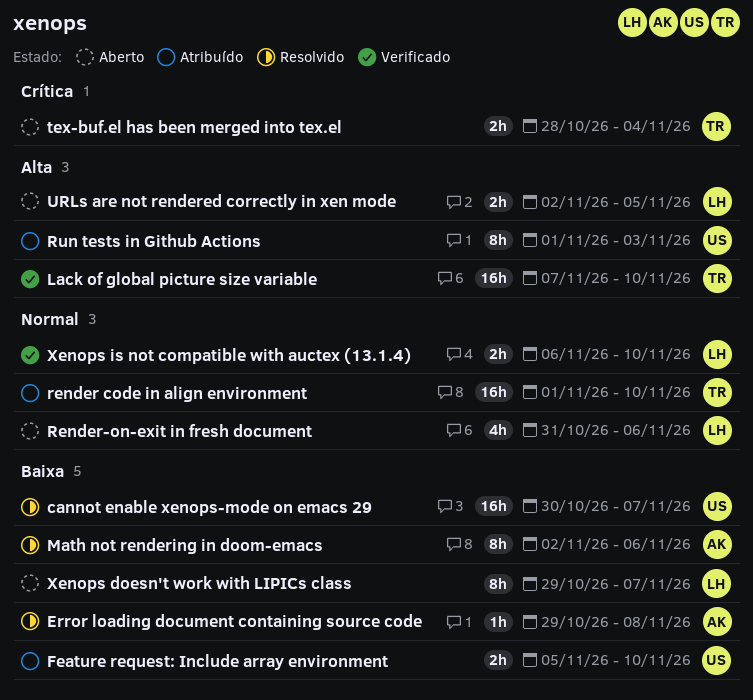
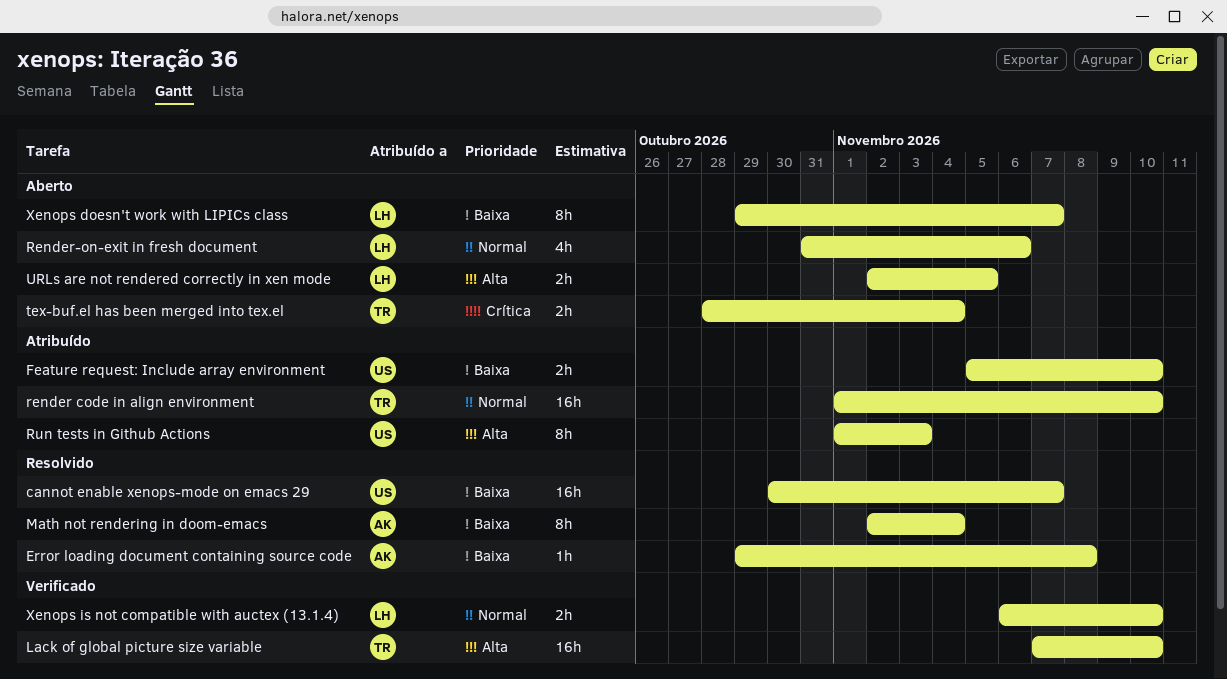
Math not rendering in doom-emacs, due: Nov 6 -> Nov 4

